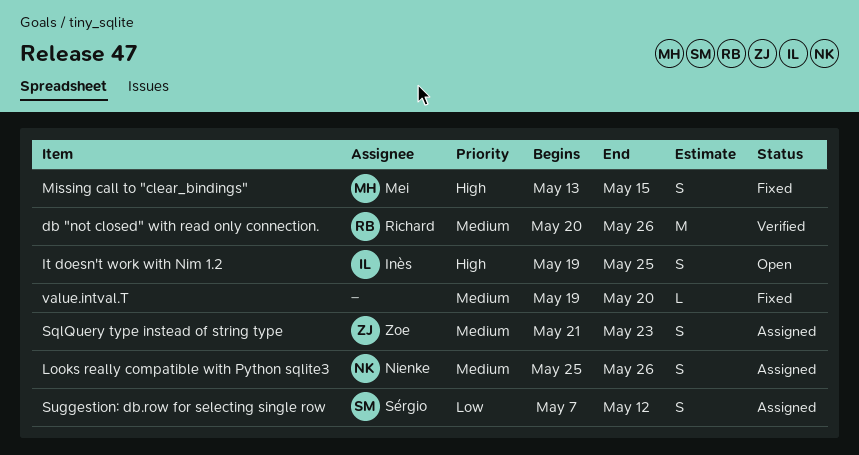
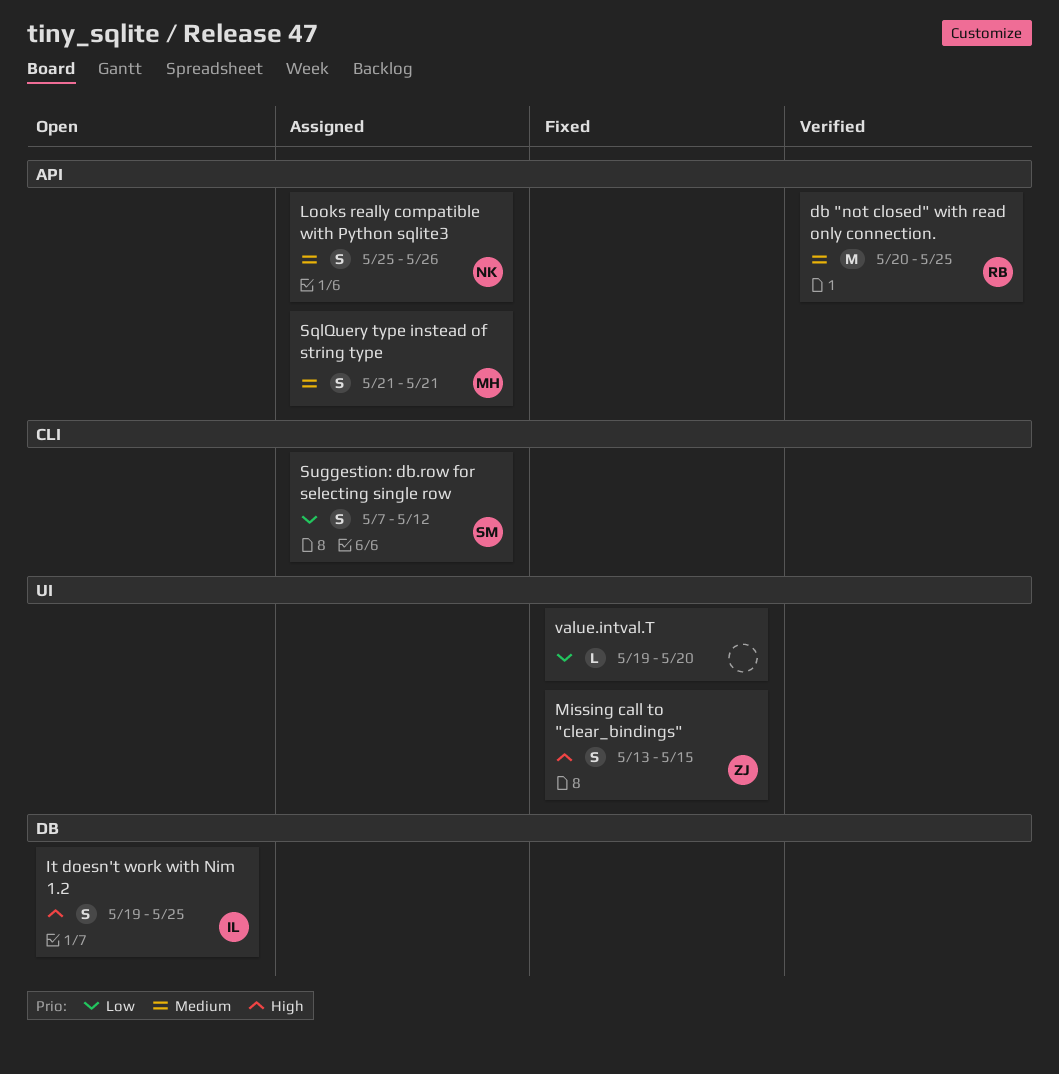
db "not closed" with read only connection., due: May 26 -> May 25
Missing call to "clear_bindings", owner: Mei -> Zoe
SqlQuery type instead of string type, owner: Zoe -> Mei
SqlQuery type instead of string type, due: May 23 -> May 21
value.intval.T, priority: Medium -> Low

